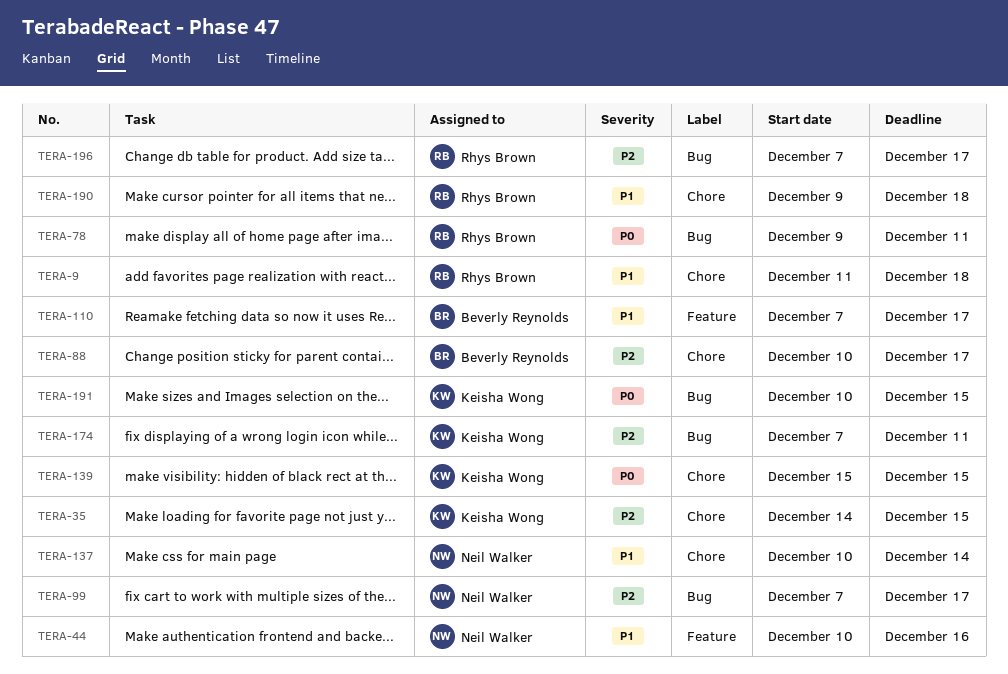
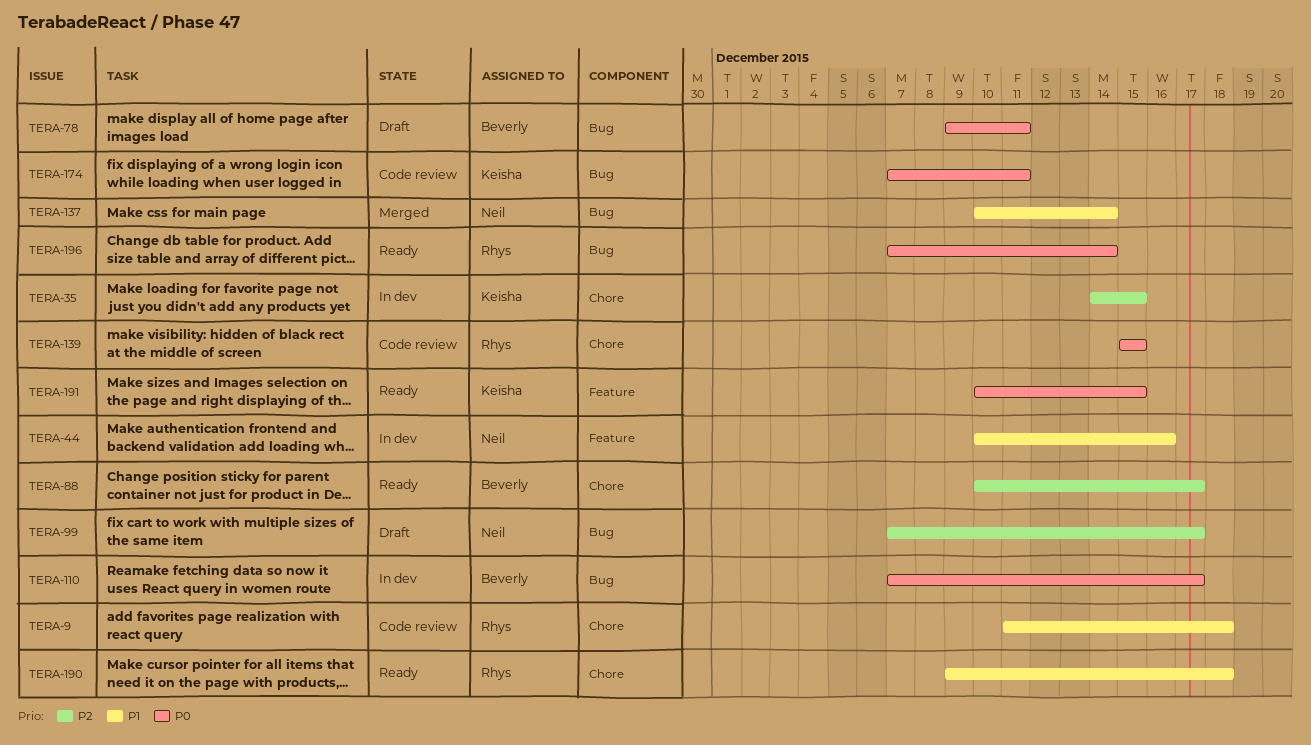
TERA-78, owner: Rhys Brown -> Beverly Reynolds
TERA-110, priority: P1 -> P0
TERA-110, label: Feature -> Bug
TERA-137, label: Chore -> Bug
TERA-139, owner: Keisha Wong -> Rhys Brown
TERA-174, priority: P2 -> P0
TERA-191, label: Bug -> Feature
TERA-196, priority: P2 -> P0
TERA-196, due: Dec 17 -> Dec 14

